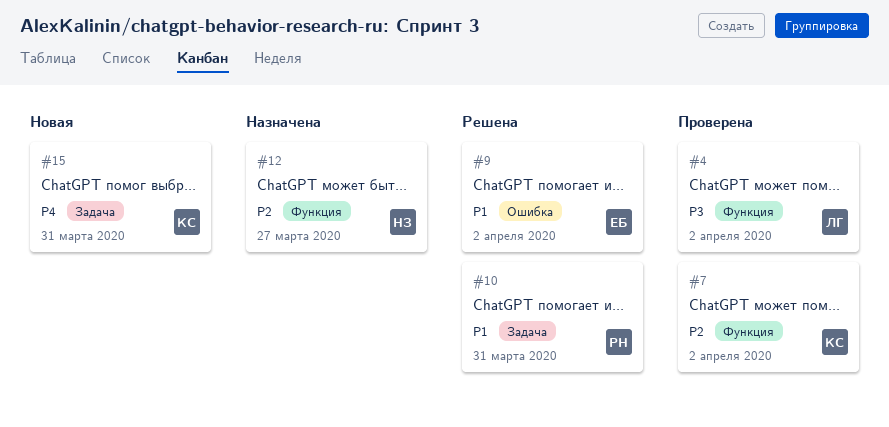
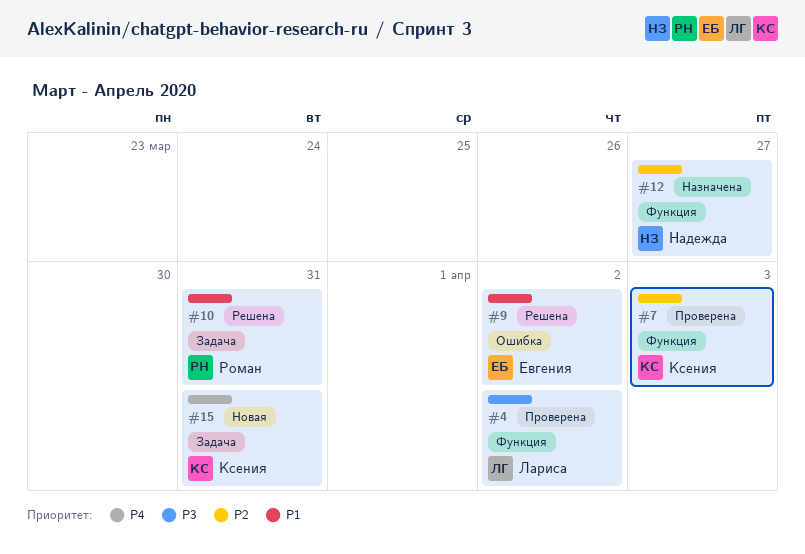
#7, due: Apr 2 -> Apr 3

